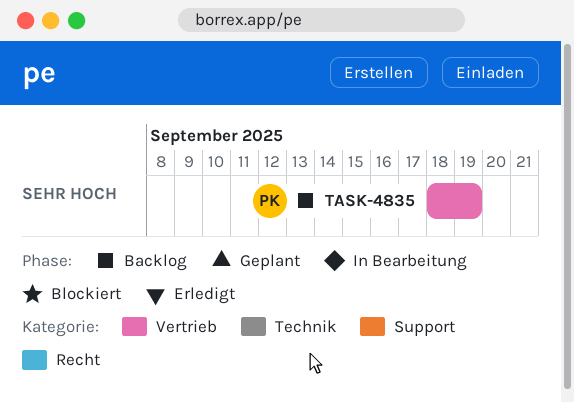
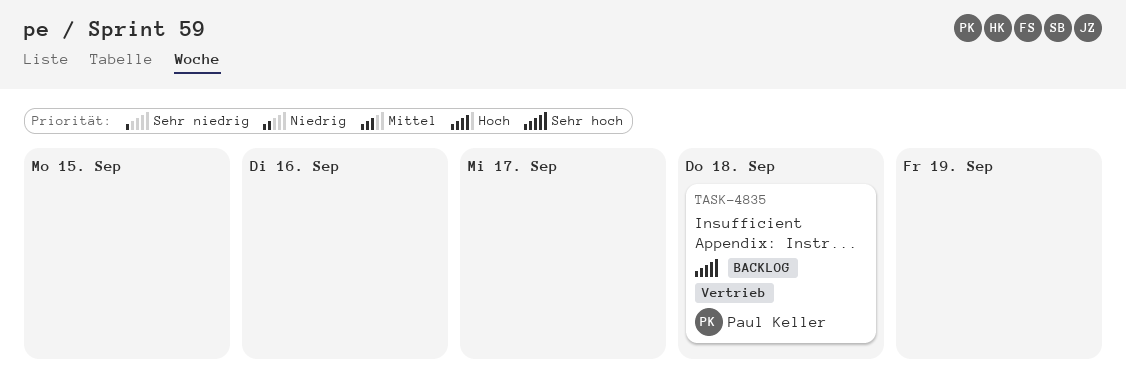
TASK-4835, due: Sep 19 -> Sep 18

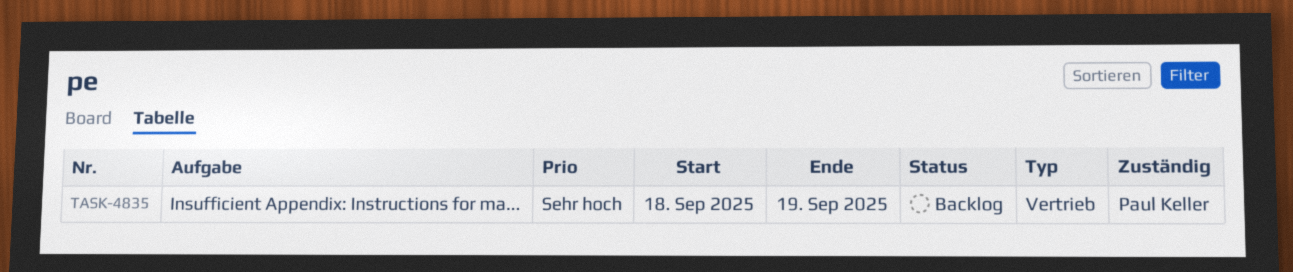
TASK-4835, due: Sep 18 -> Sep 19

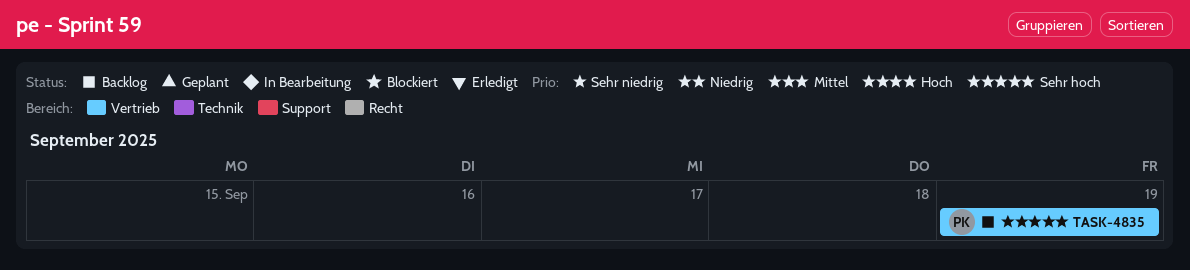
TASK-4835, start: Sep 18 -> Sep 19

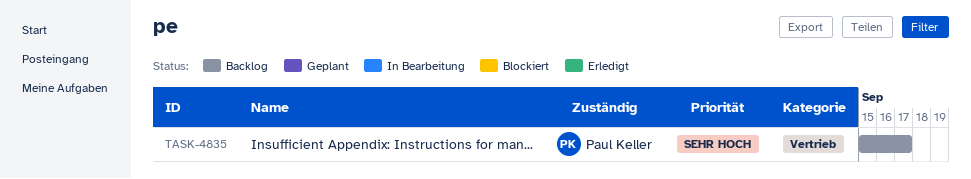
TASK-4835, start: Sep 19 -> Sep 15
TASK-4835, due: Sep 19 -> Sep 17

